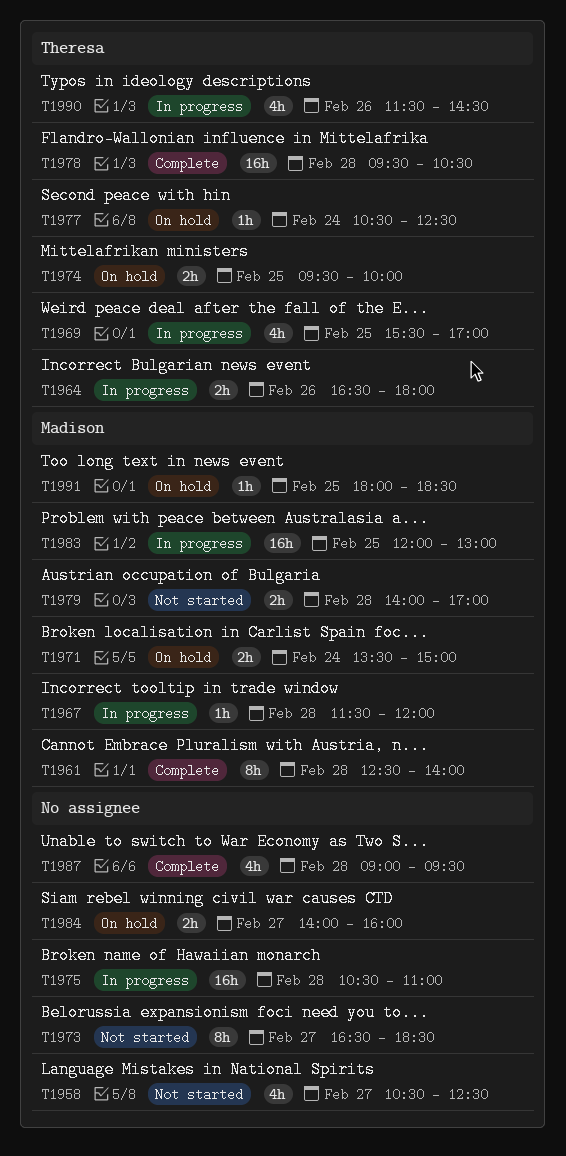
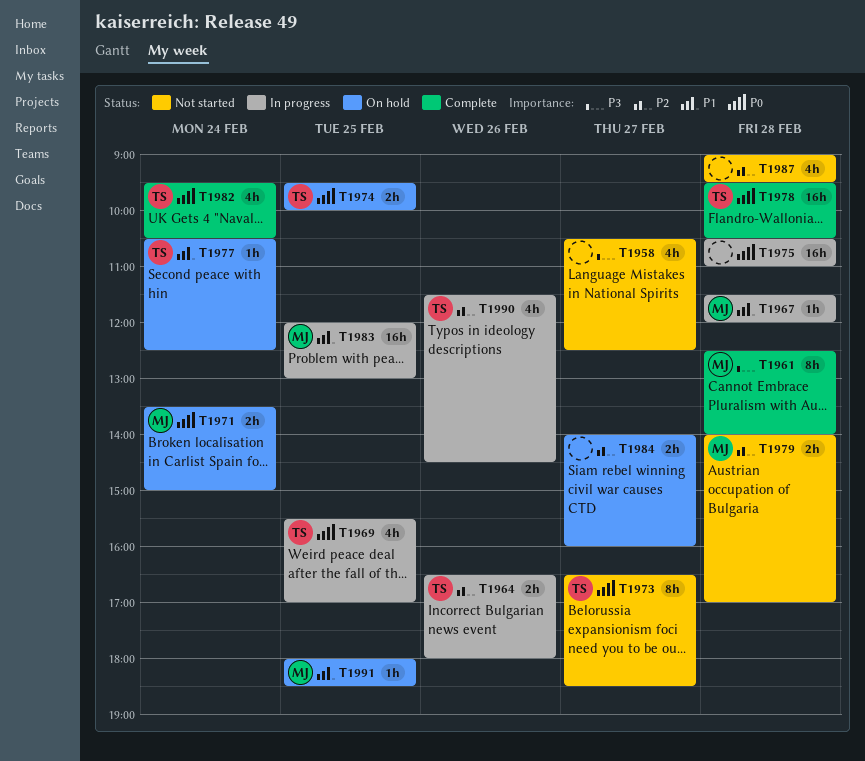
T1973, owner: none -> Theresa
T1982: none -> present
T1987, status: Complete -> Not started

